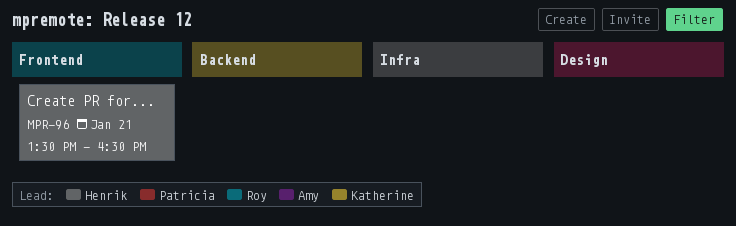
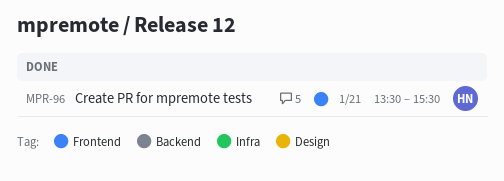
MPR-96, ends: 16:30 -> 15:30

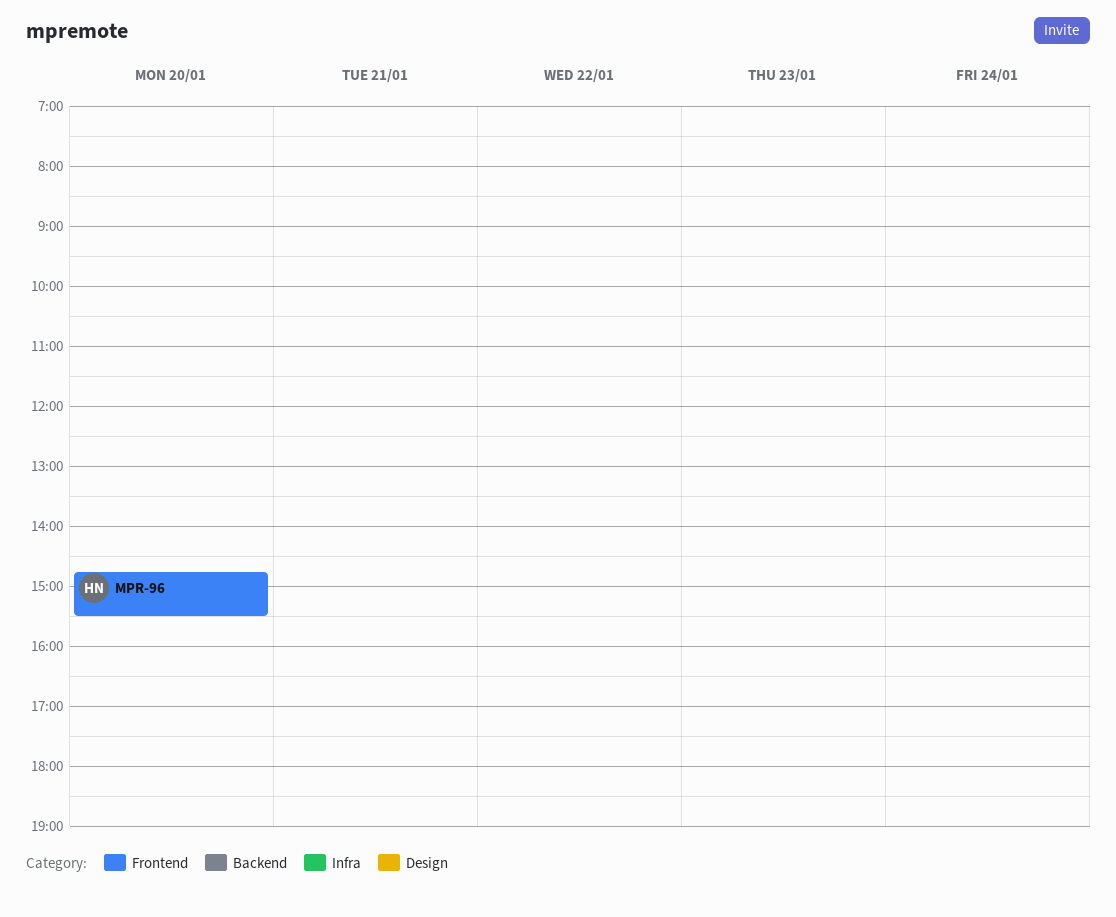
MPR-96, day: Jan 21 -> Jan 20
MPR-96, begins: 13:30 -> 14:45

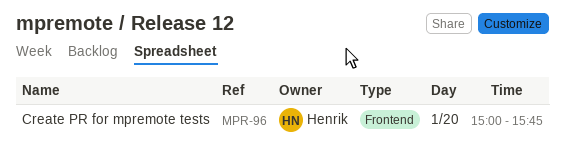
MPR-96, begins: 14:45 -> 15:00
MPR-96, ends: 15:30 -> 15:45

